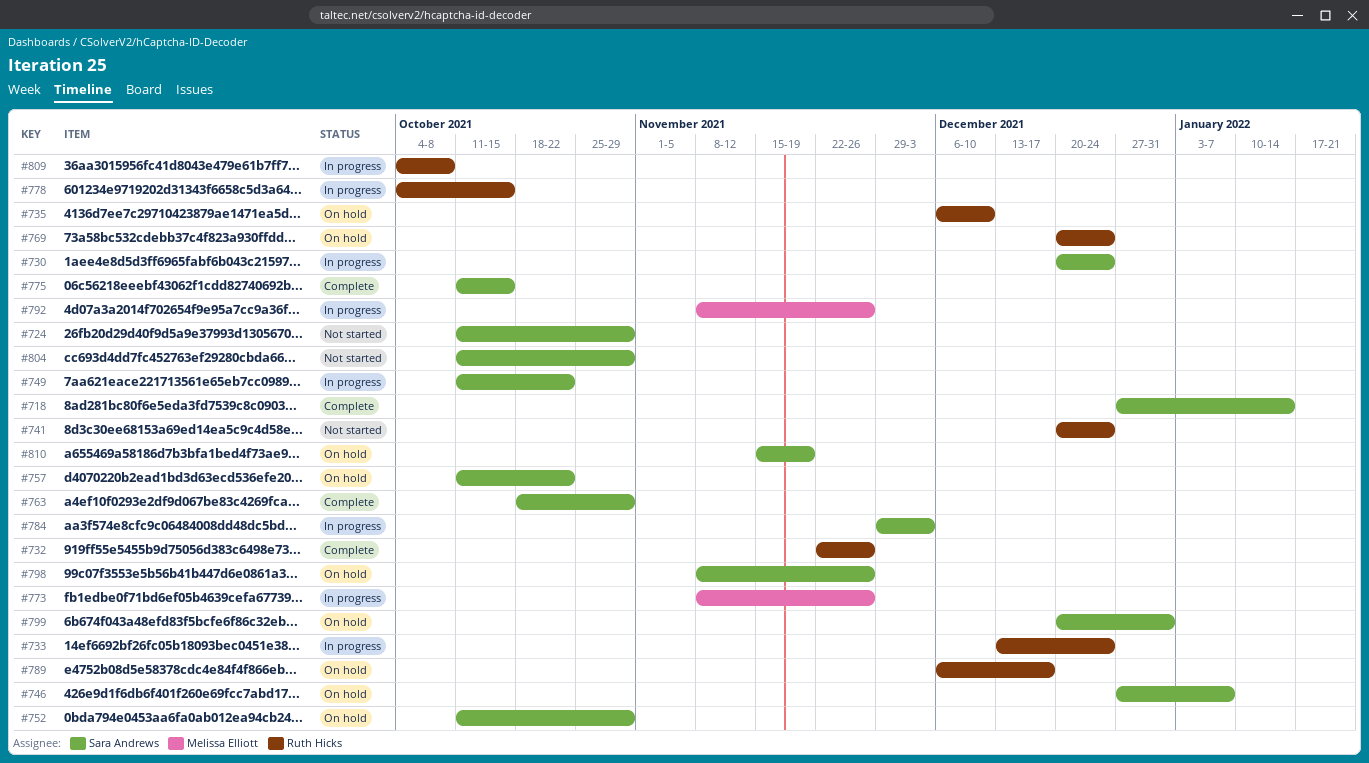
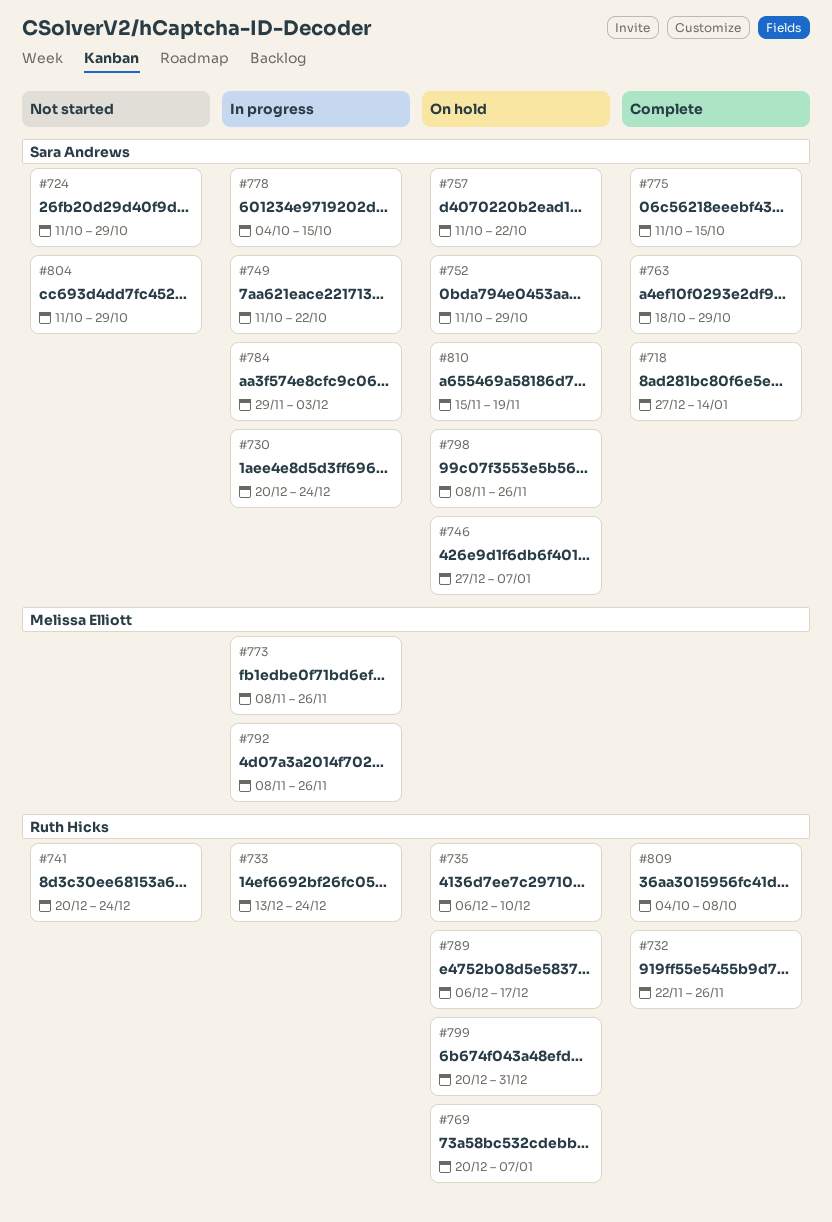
#769, due: Dec 24 -> Jan 7
#778, owner: Ruth Hicks -> Sara Andrews
#799, owner: Sara Andrews -> Ruth Hicks
#809, status: In progress -> Complete

